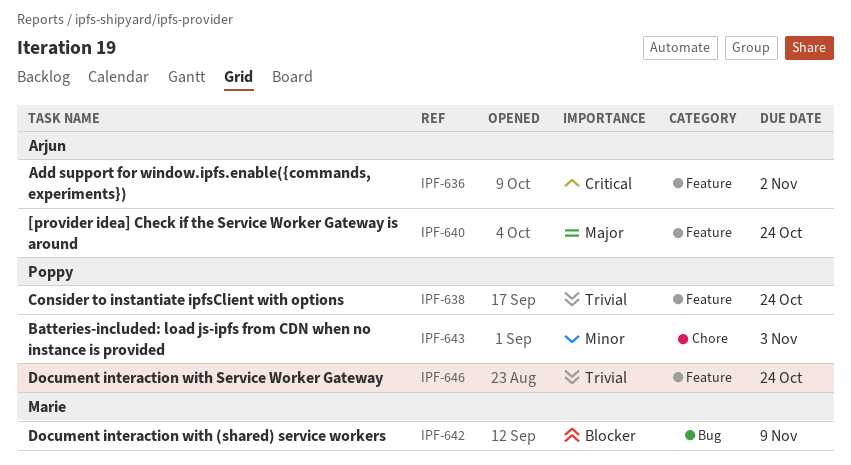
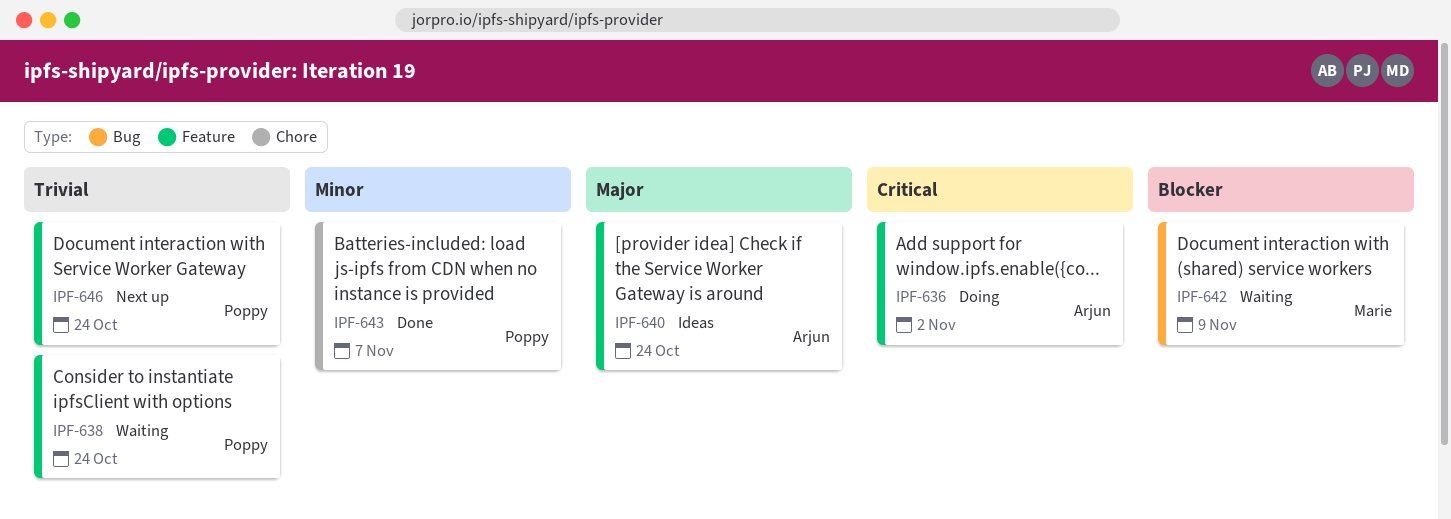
IPF-643, due: Nov 3 -> Nov 7

